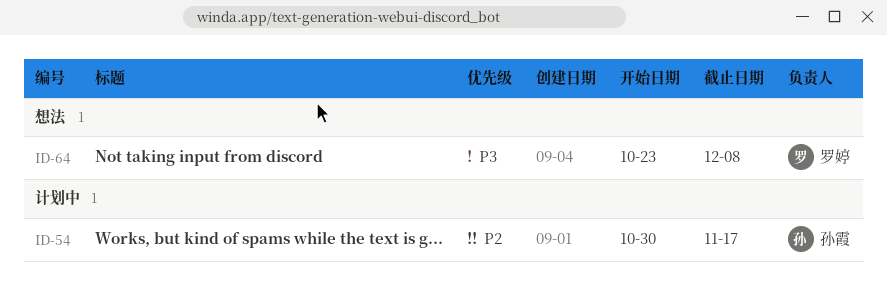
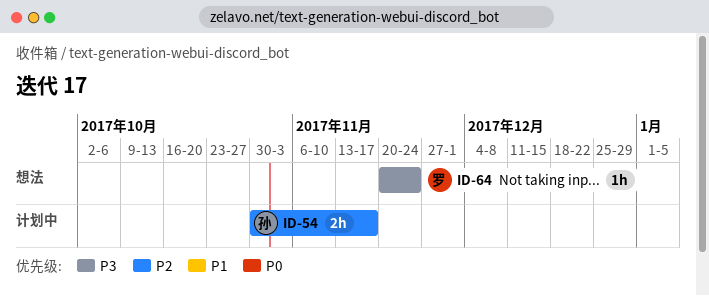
ID-64, start: Oct 23 -> Nov 20
ID-64, due: Dec 8 -> Nov 24

